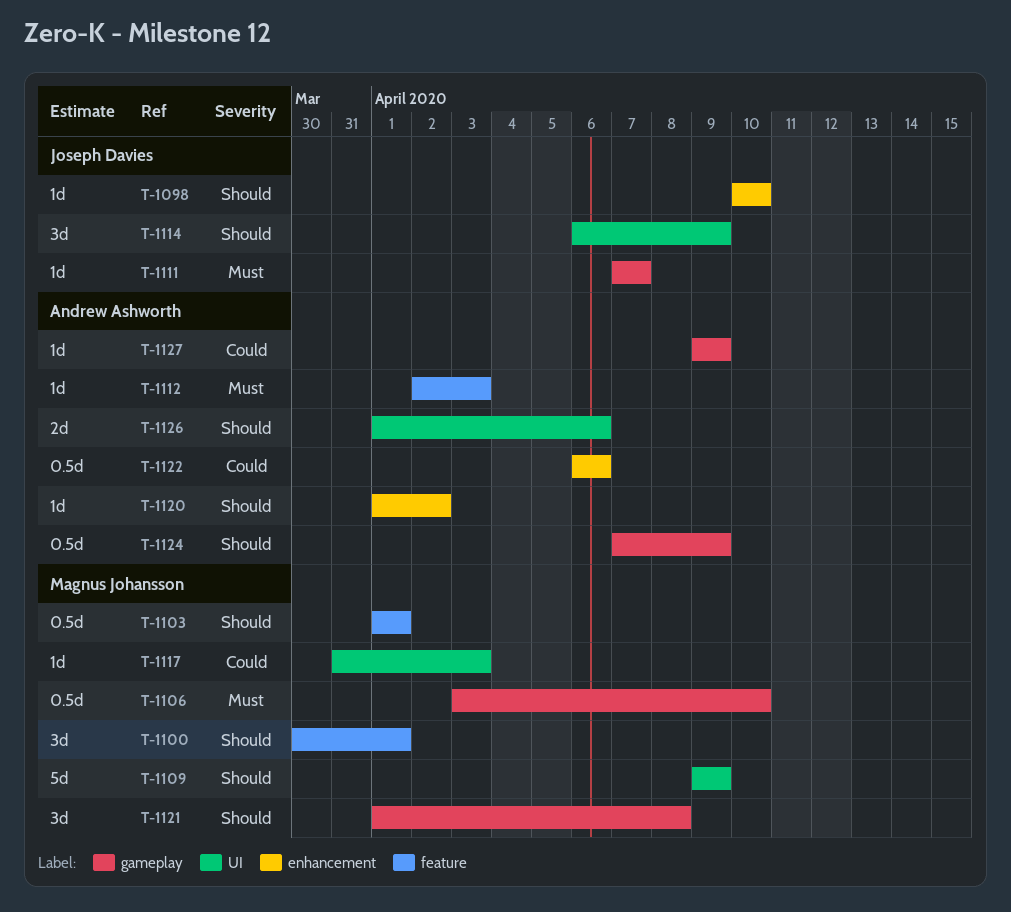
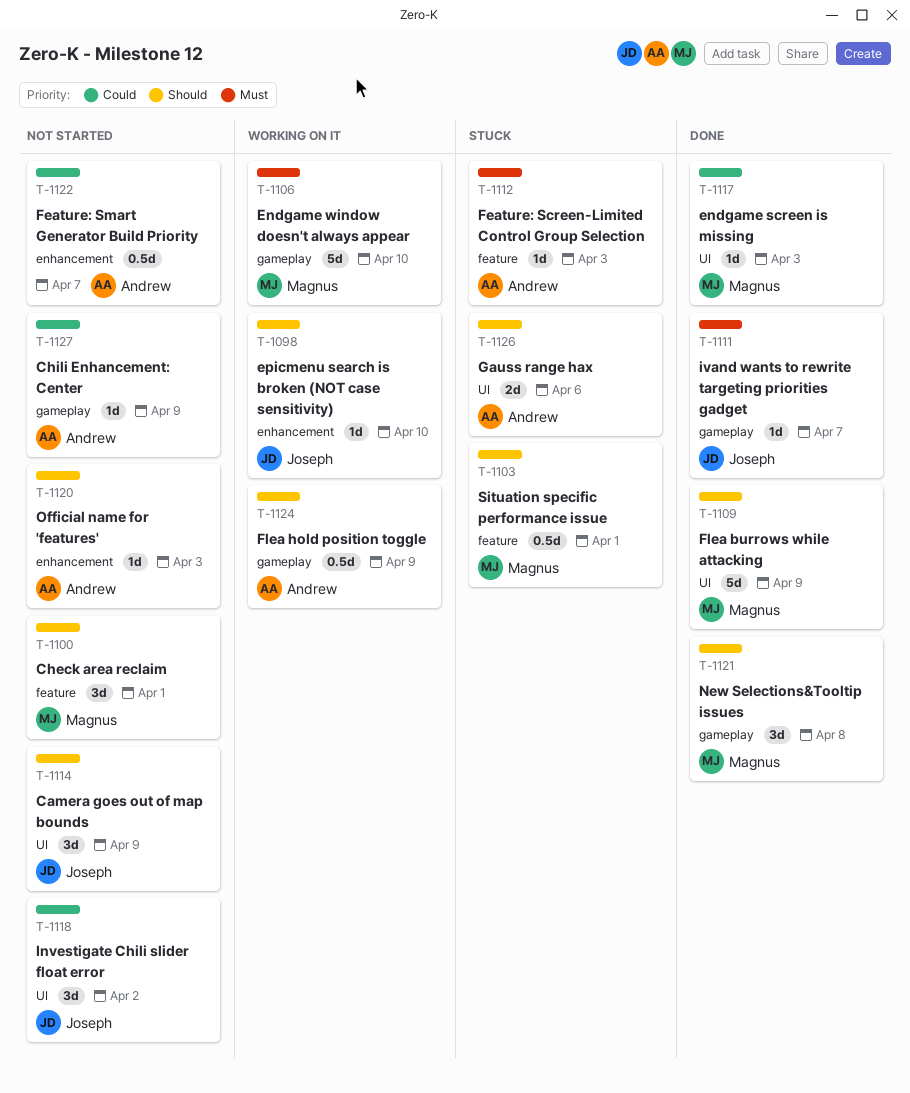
T-1106, estimate: 0.5d -> 5d
T-1118: none -> present
T-1120, due: Apr 2 -> Apr 3
T-1122, due: Apr 6 -> Apr 7

